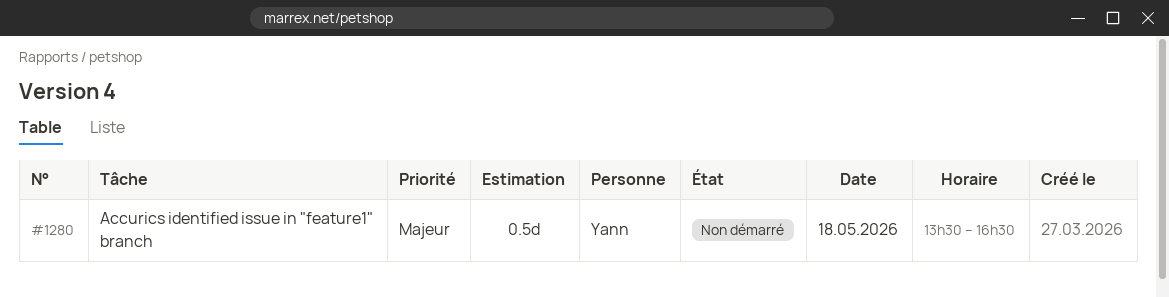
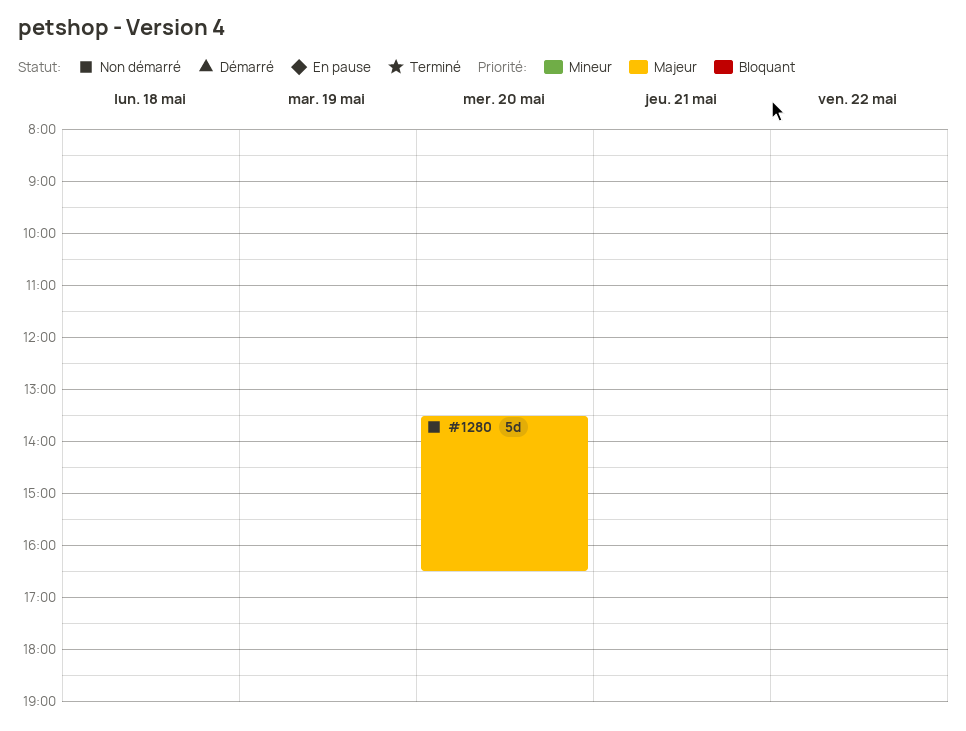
#1280, estimate: 0.5d -> 5d
#1280, day: May 18 -> May 20

